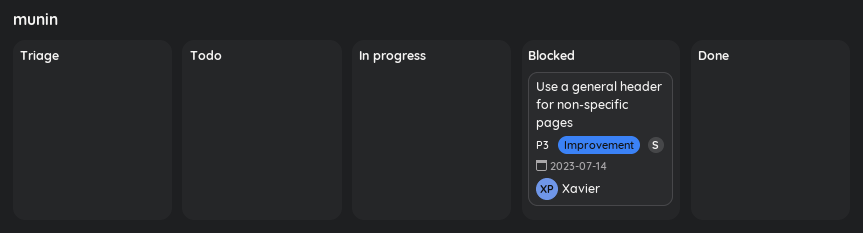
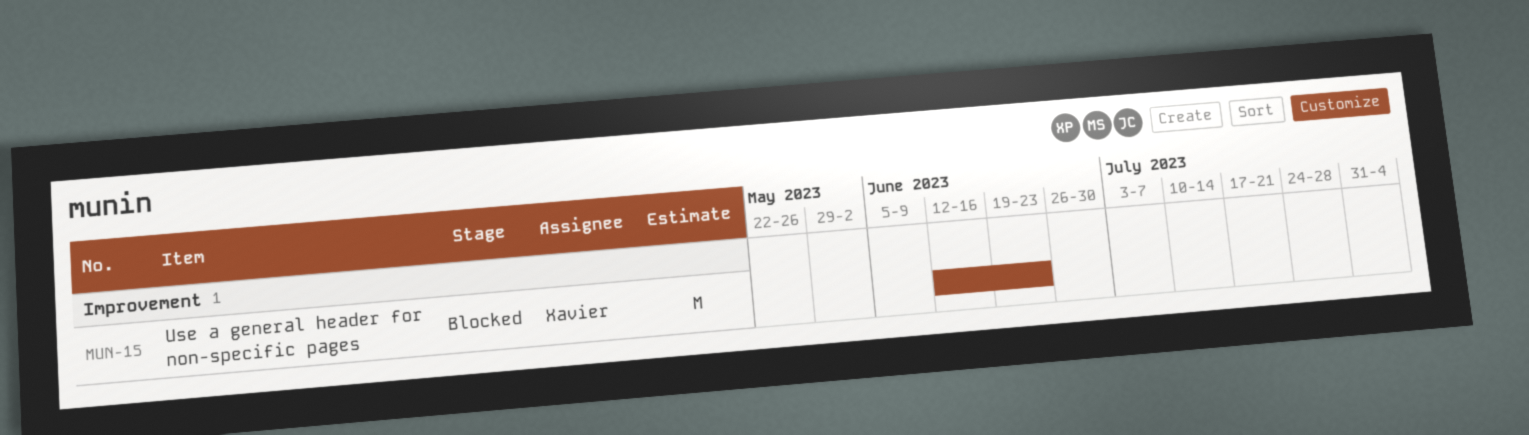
Use a general header for non-specific pages, estimate: S -> M
Use a general header for non-specific pages, due: Jul 14 -> Jun 23

